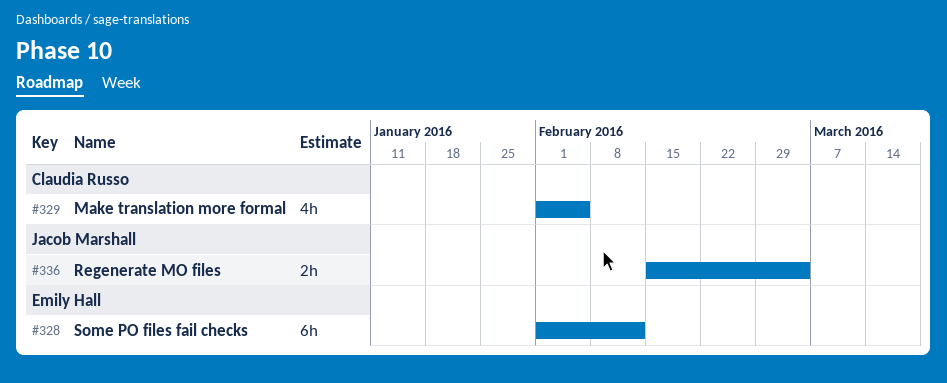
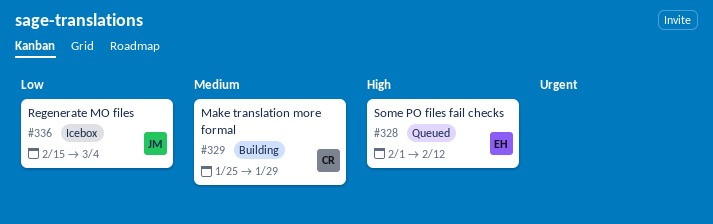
#329, start: Feb 1 -> Jan 25
#329, due: Feb 5 -> Jan 29

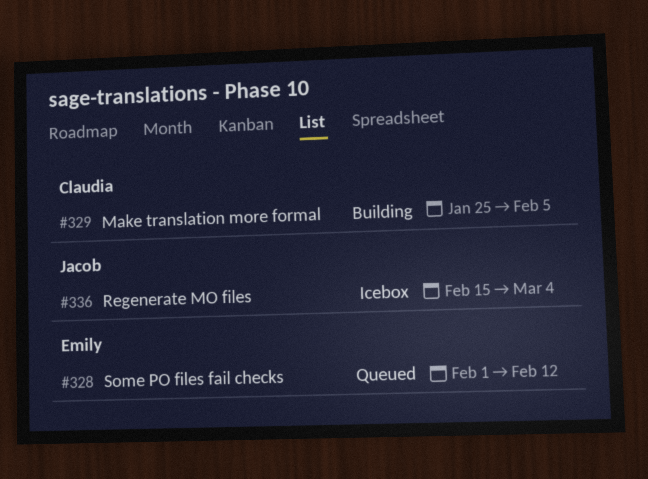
#329, due: Jan 29 -> Feb 5

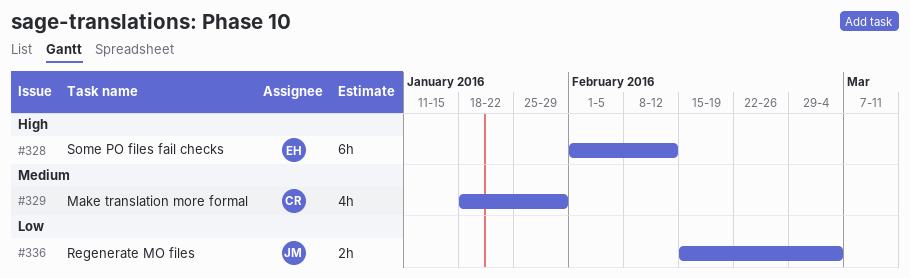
#329, start: Jan 25 -> Jan 18
#329, due: Feb 5 -> Jan 29

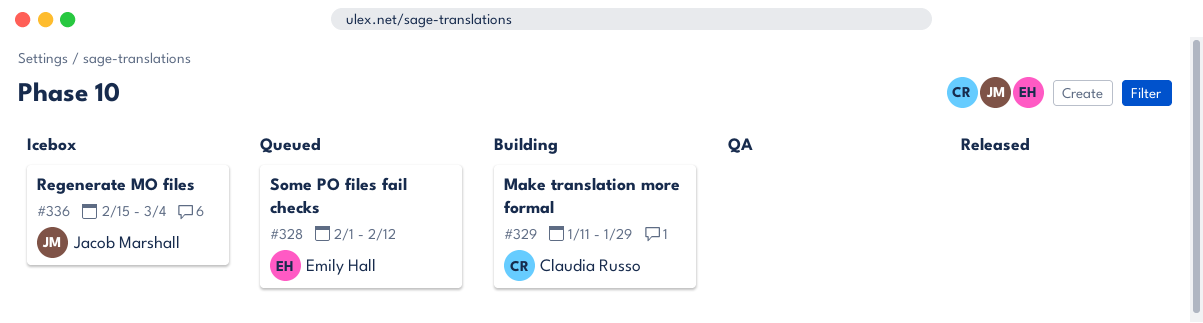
#329, start: Jan 18 -> Jan 11

